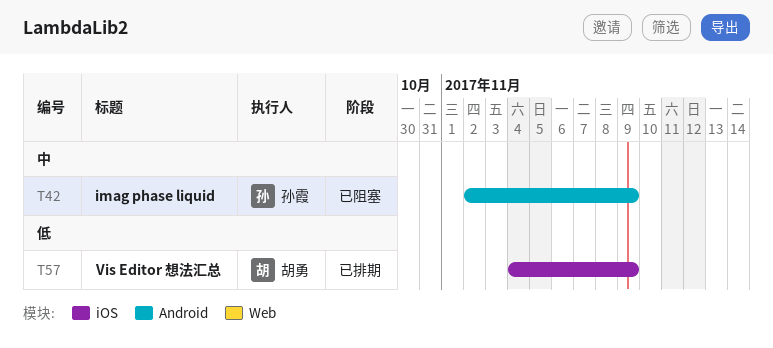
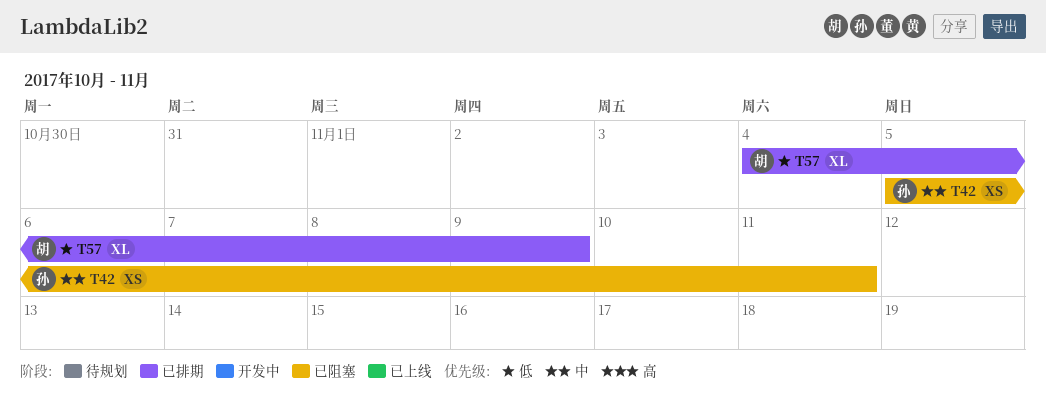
T42, start: Nov 2 -> Nov 5
T42, due: Nov 9 -> Nov 11

